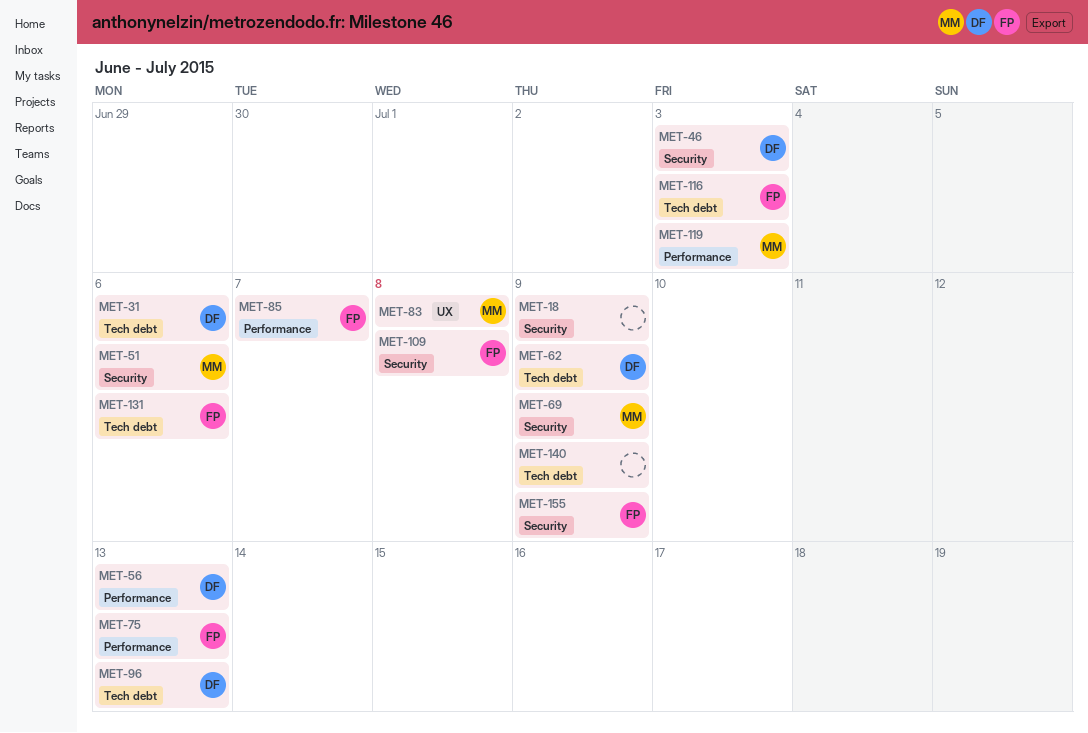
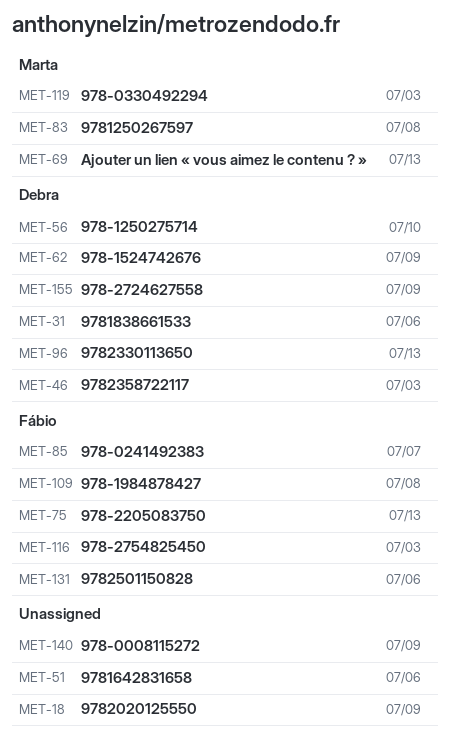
MET-51, owner: Marta -> none
MET-56, due: Jul 13 -> Jul 10
MET-69, due: Jul 9 -> Jul 13
MET-155, owner: Fábio -> Debra

